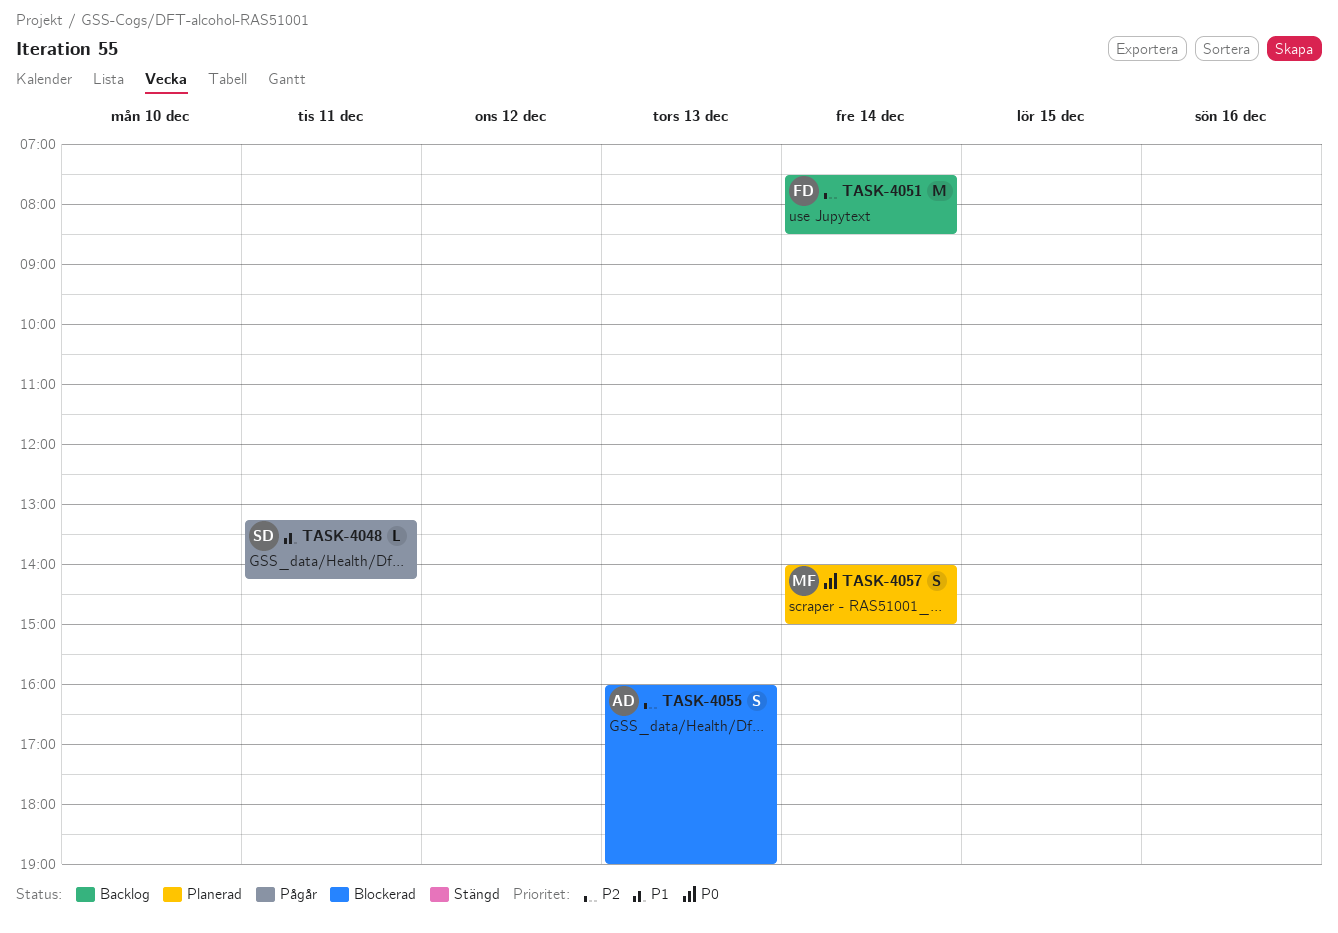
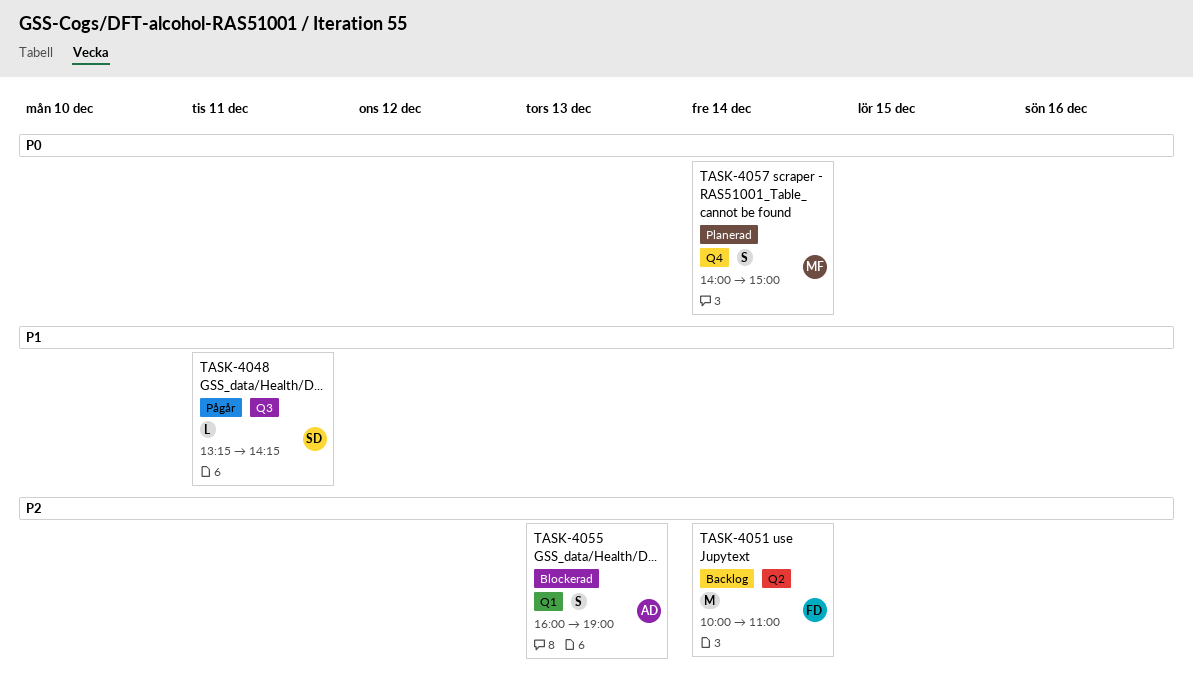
TASK-4051, begins: 07:30 -> 10:00
TASK-4051, ends: 08:30 -> 11:00

